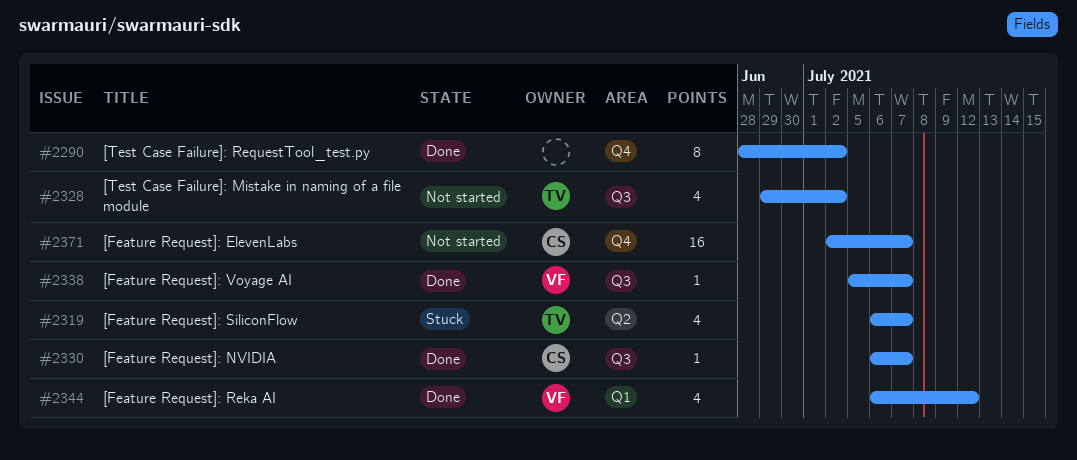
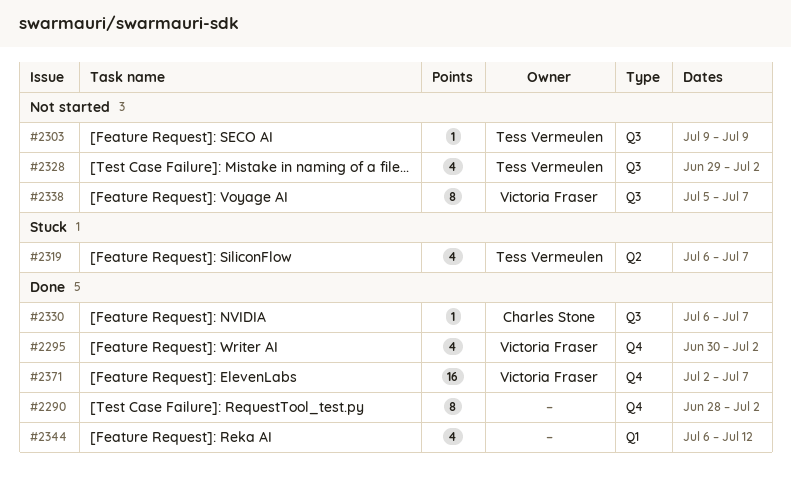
#2295: none -> present
#2303: none -> present
#2338, status: Done -> Not started
#2338, estimate: 1 -> 8
#2344, owner: Victoria Fraser -> none
#2371, status: Not started -> Done
#2371, owner: Charles Stone -> Victoria Fraser

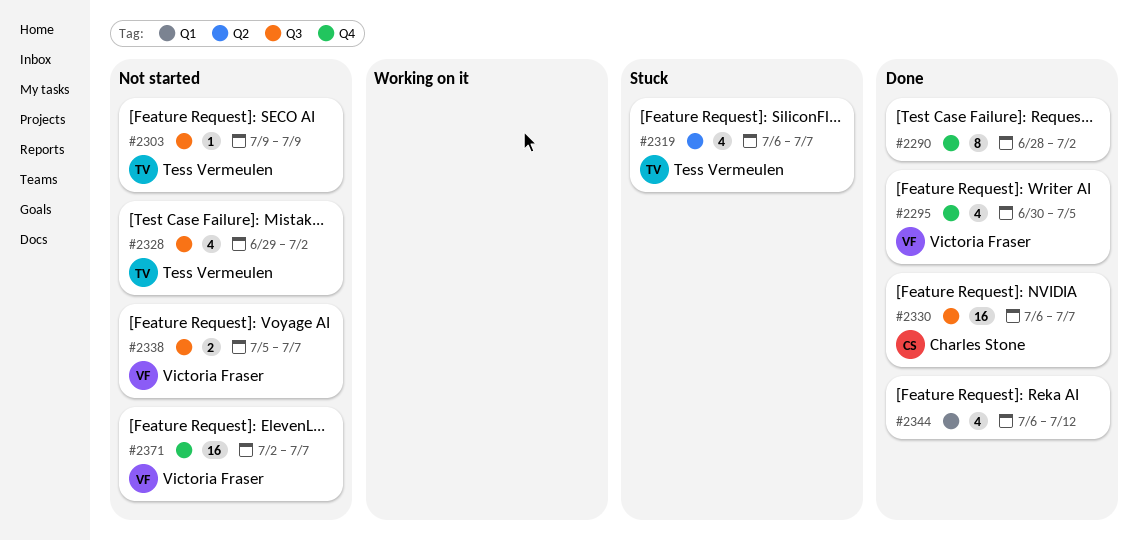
#2295, due: Jul 2 -> Jul 5
#2330, estimate: 1 -> 16
#2338, estimate: 8 -> 2
#2371, status: Done -> Not started

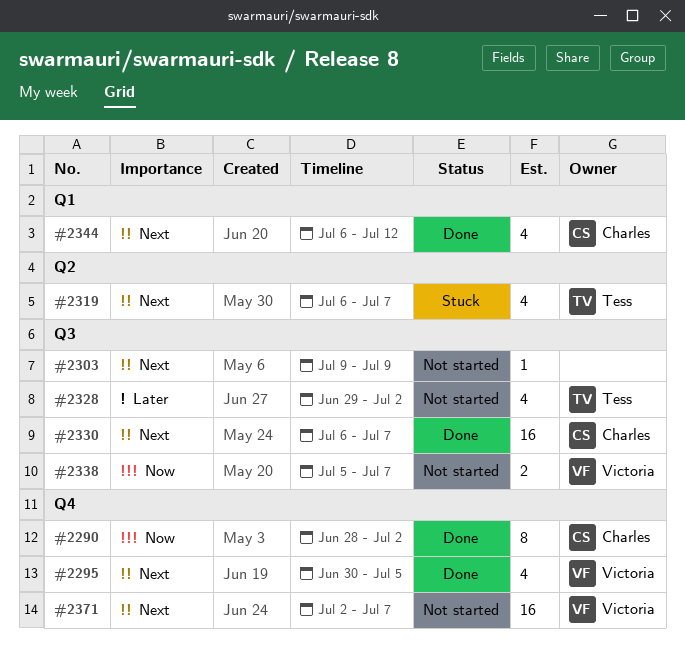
#2290, owner: none -> Charles Stone
#2303, owner: Tess Vermeulen -> none
#2344, owner: none -> Charles Stone

